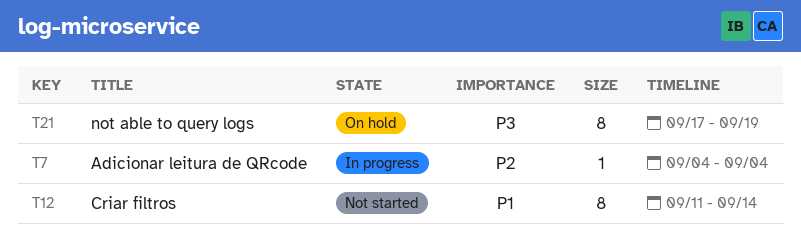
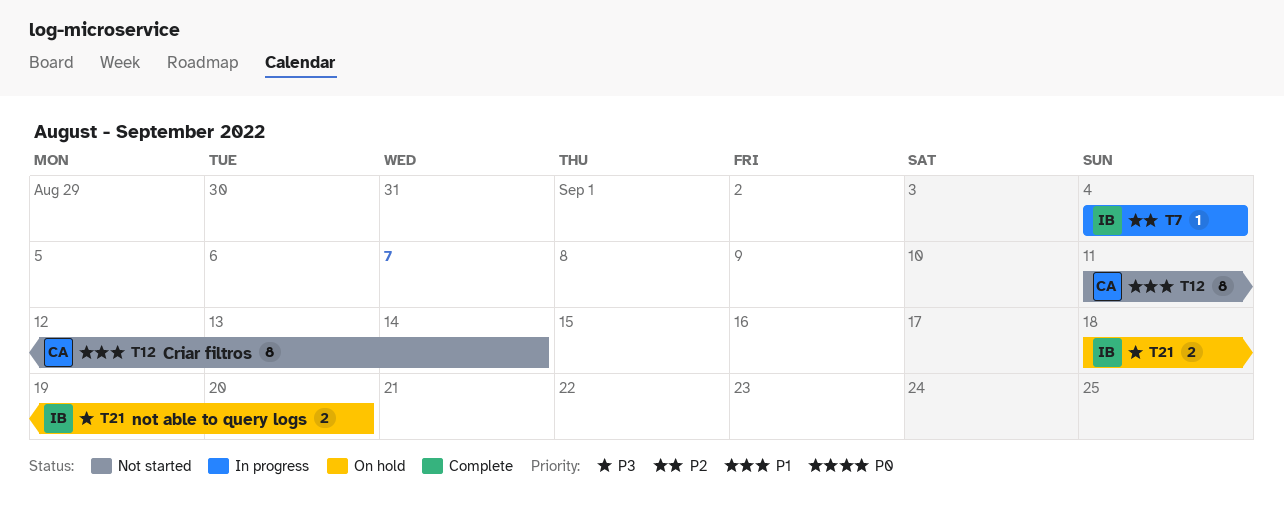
T21, estimate: 8 -> 2
T21, start: Sep 17 -> Sep 18
T21, due: Sep 19 -> Sep 20

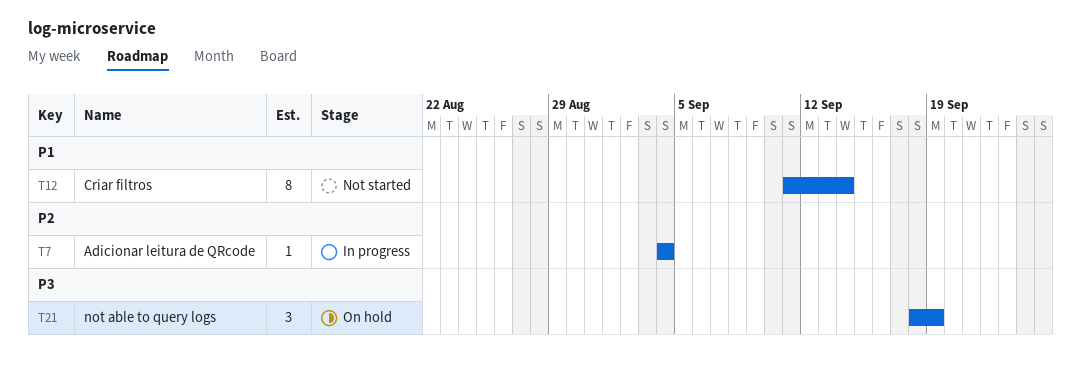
T21, estimate: 2 -> 3
T21, due: Sep 20 -> Sep 19

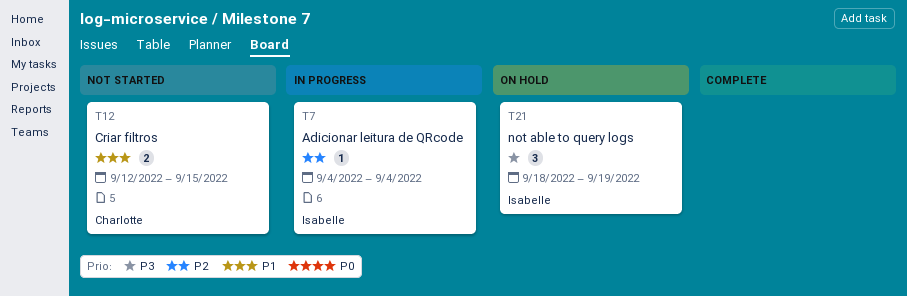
T12, estimate: 8 -> 2
T12, start: Sep 11 -> Sep 12
T12, due: Sep 14 -> Sep 15

